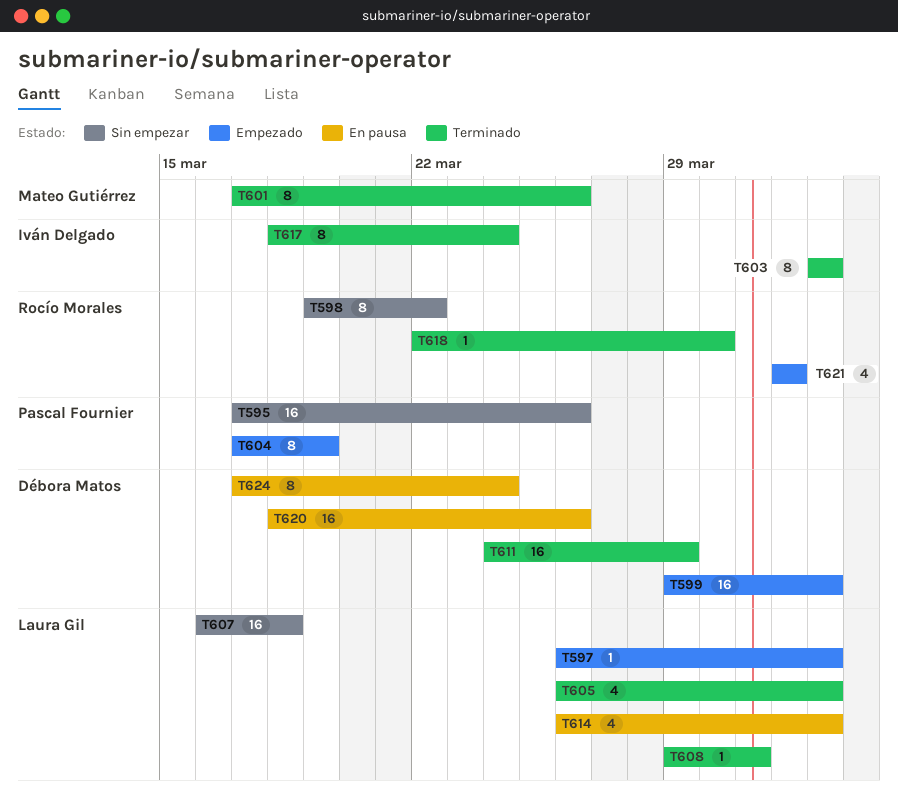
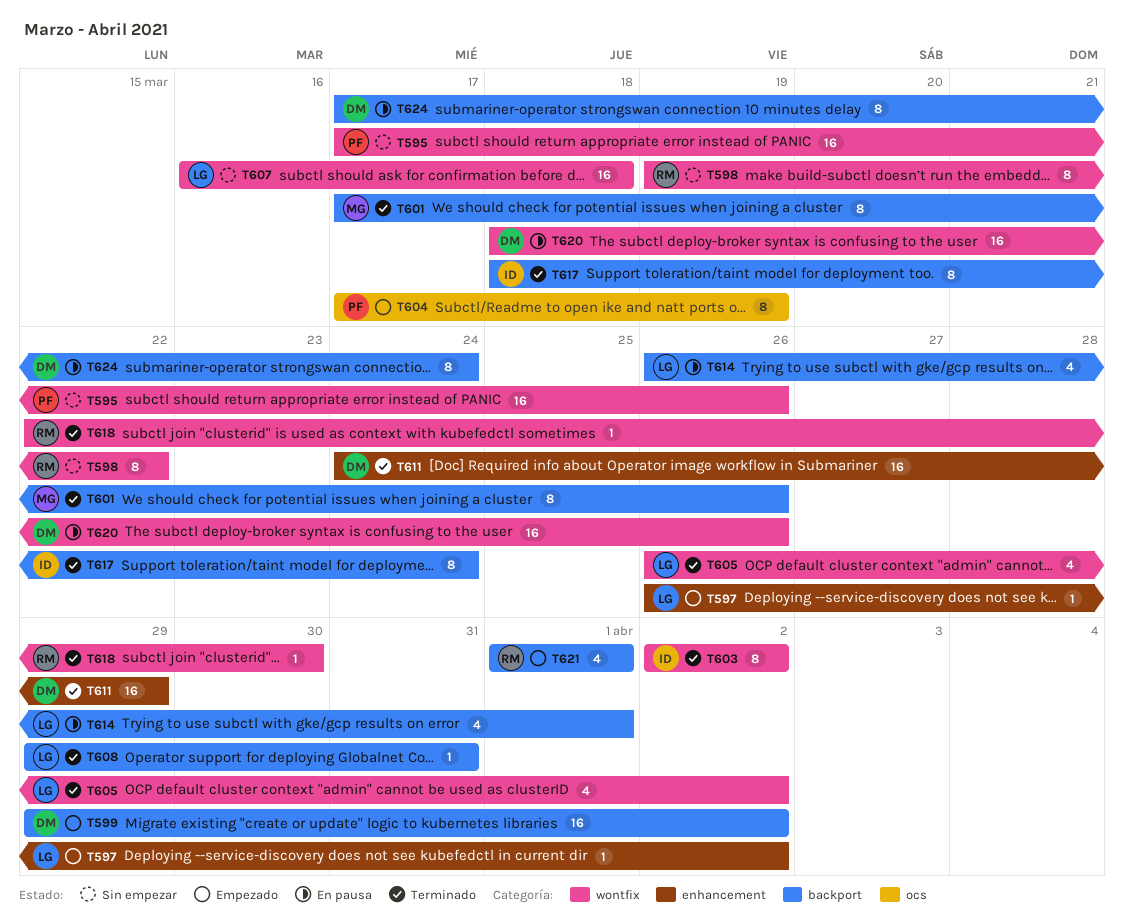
T614, due: Apr 2 -> Apr 1

